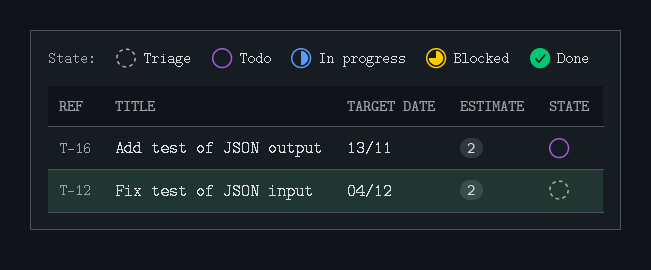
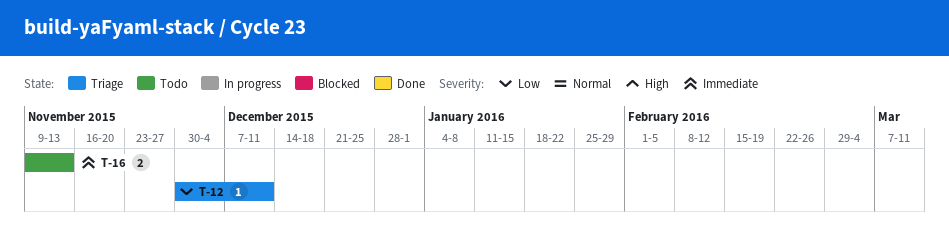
T-12, estimate: 2 -> 1
T-12, due: Dec 4 -> Dec 11

